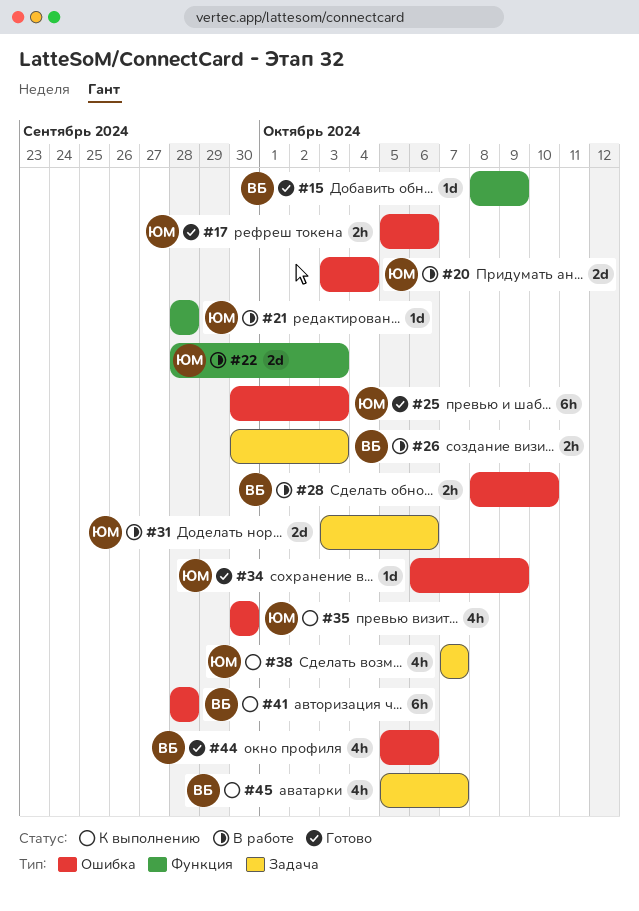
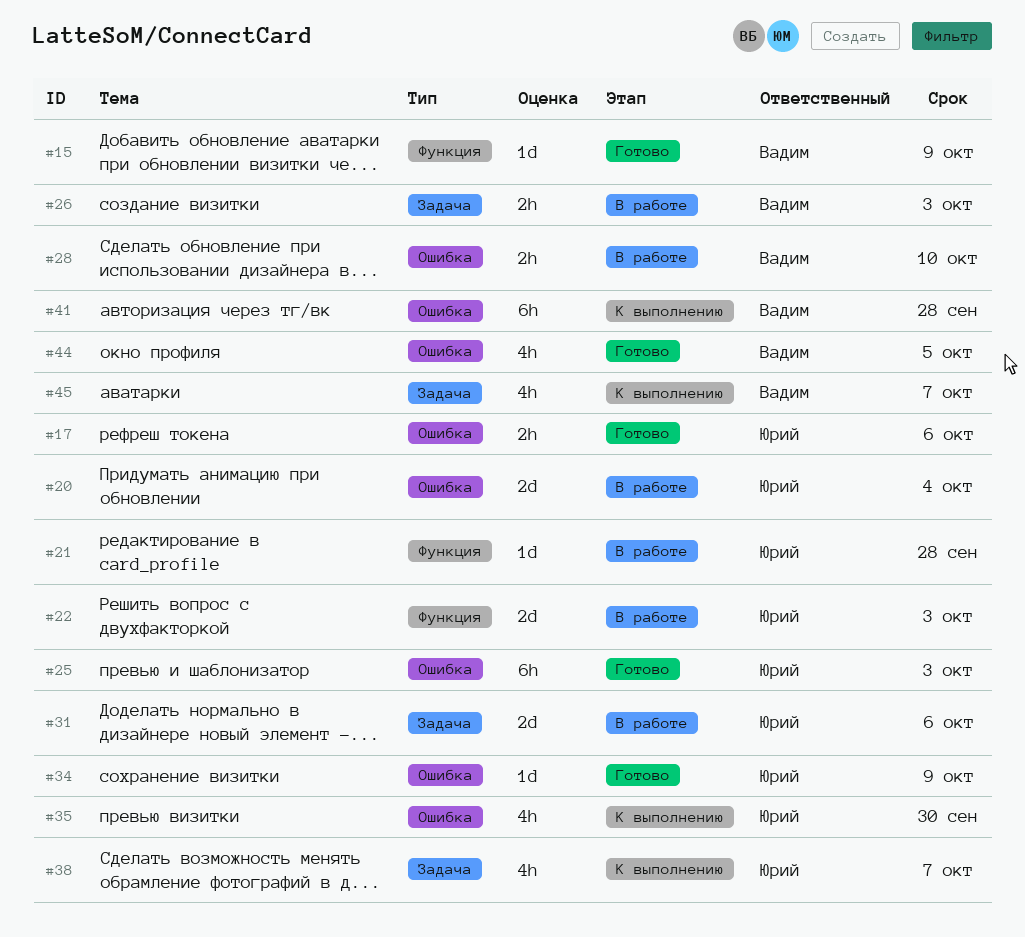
#44, due: Oct 6 -> Oct 5

